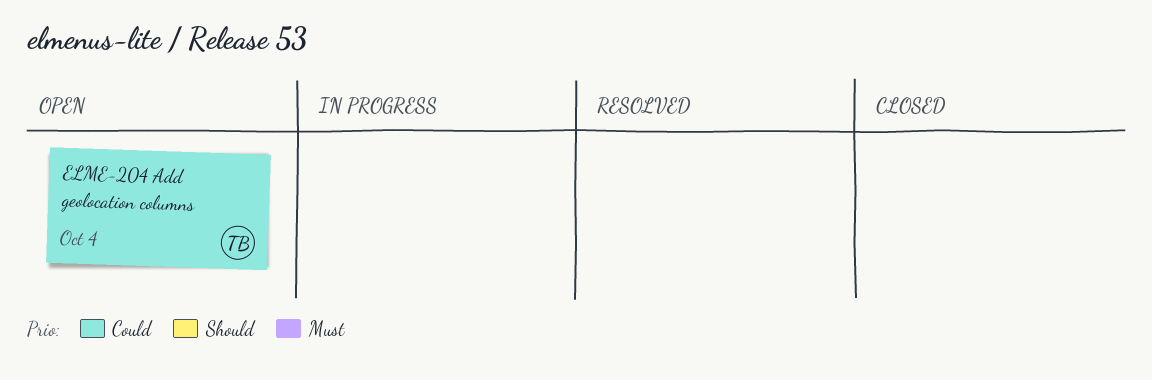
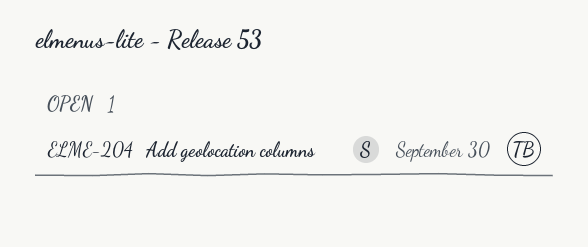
ELME-204, due: Oct 4 -> Sep 30

